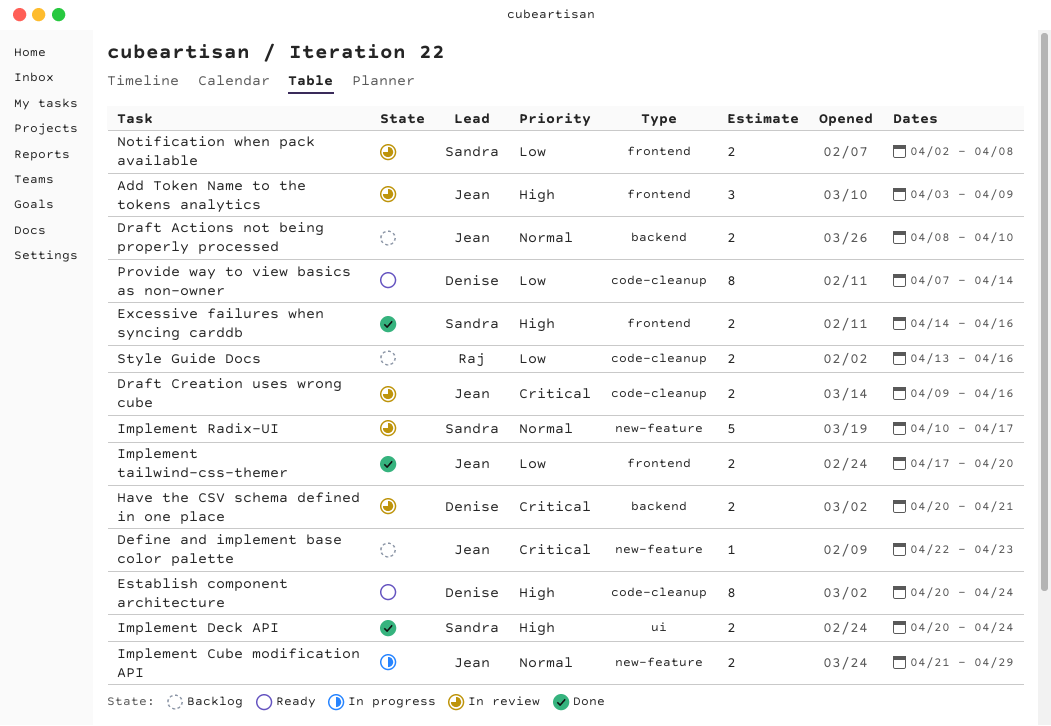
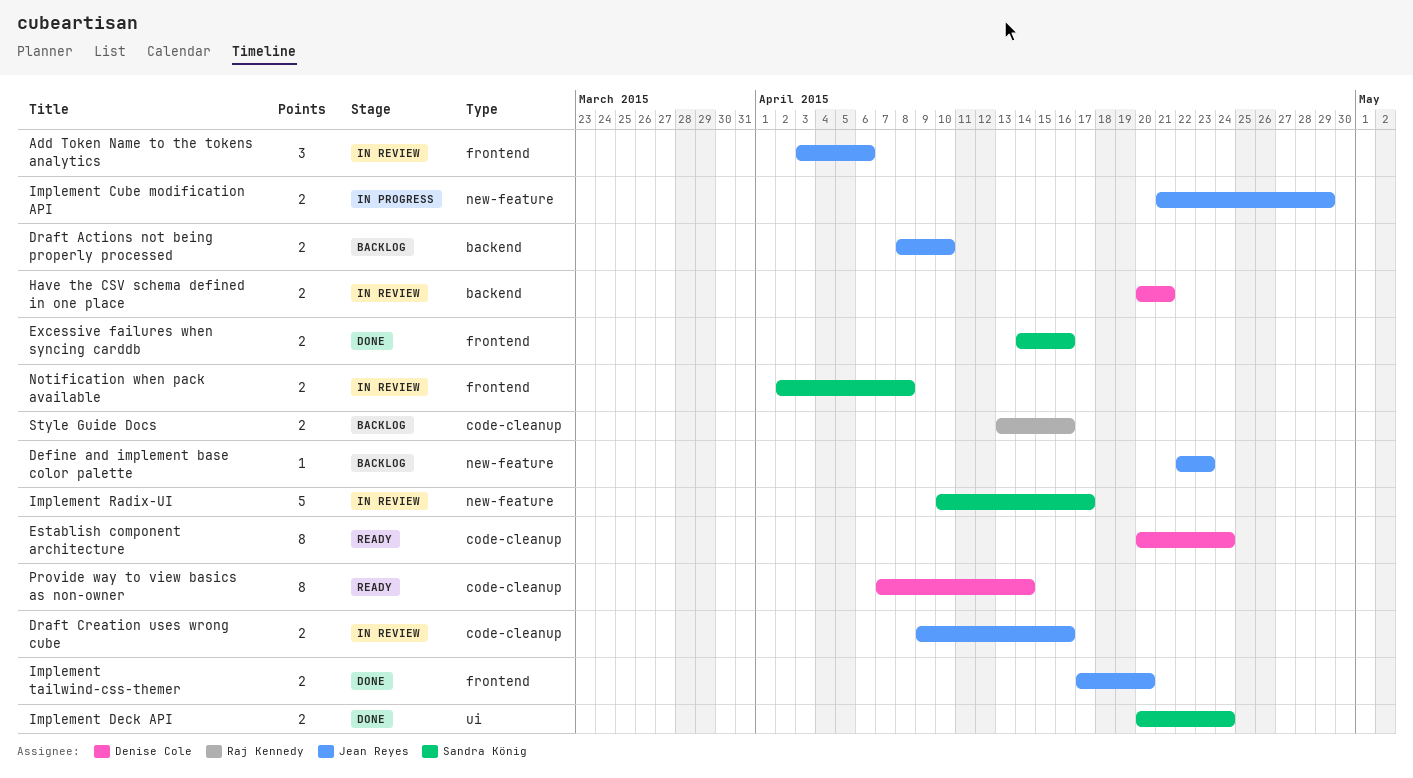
Add Token Name to the tokens analytics, due: Apr 9 -> Apr 6

